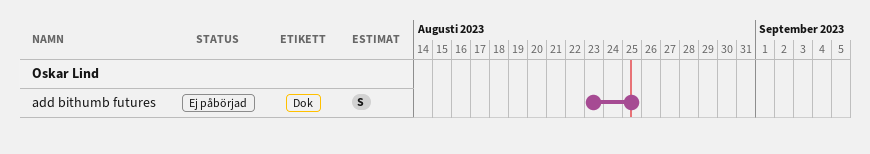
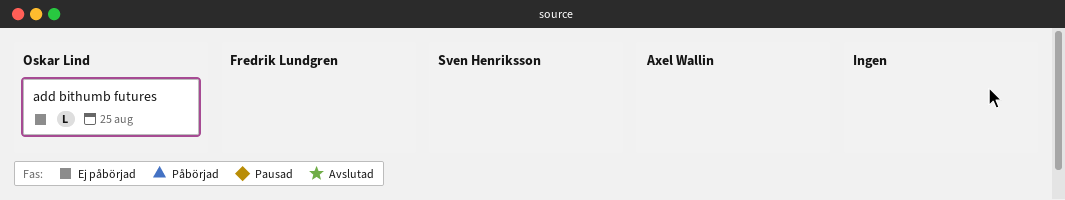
add bithumb futures, estimate: S -> L

